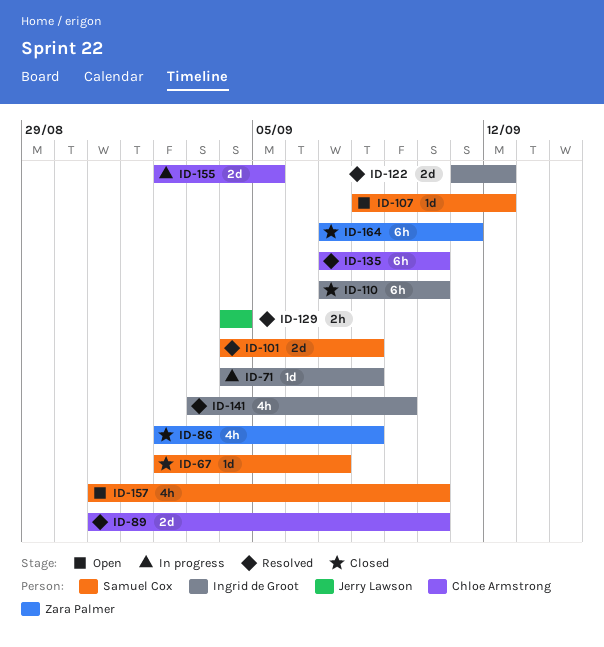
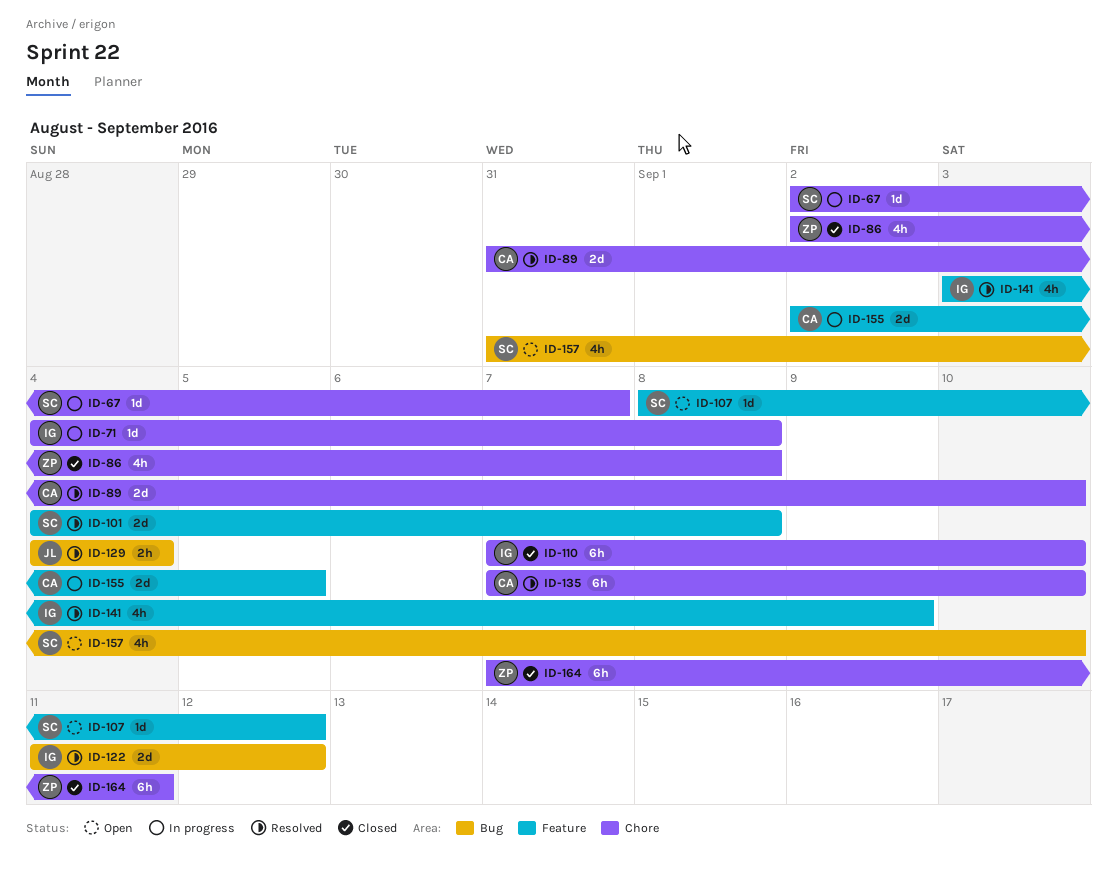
ID-67, status: Closed -> In progress

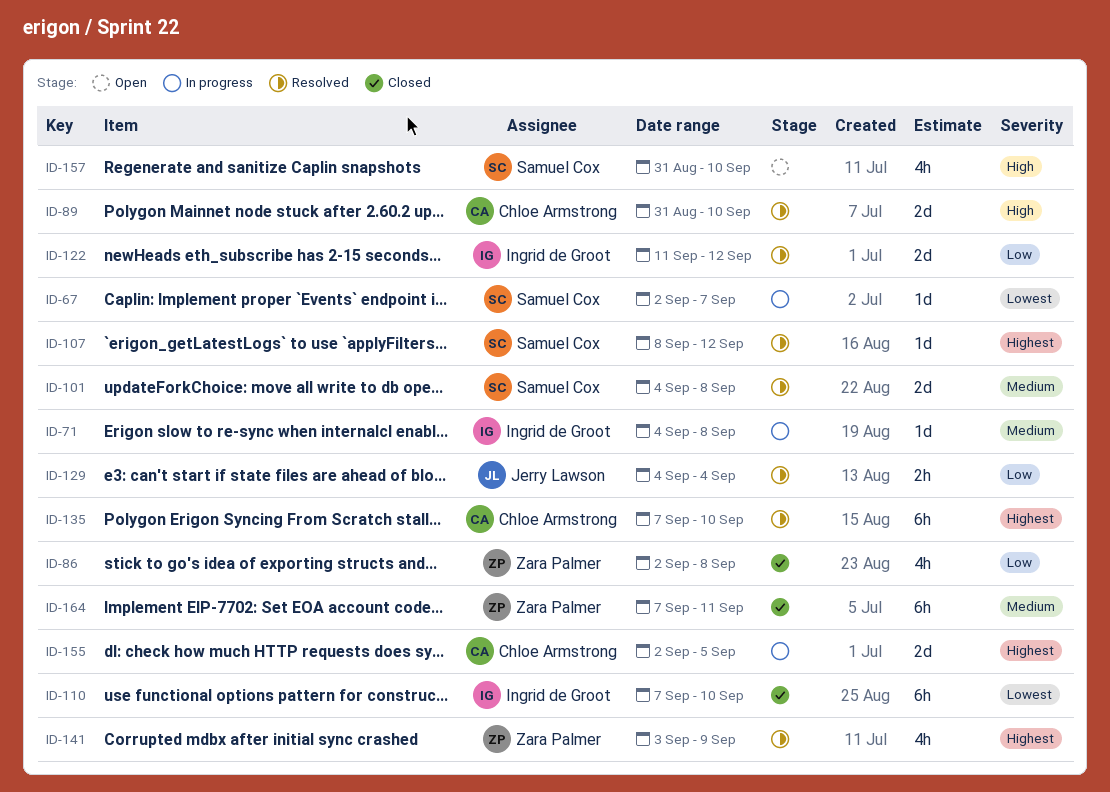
ID-107, status: Open -> Resolved
ID-141, owner: Ingrid de Groot -> Zara Palmer

